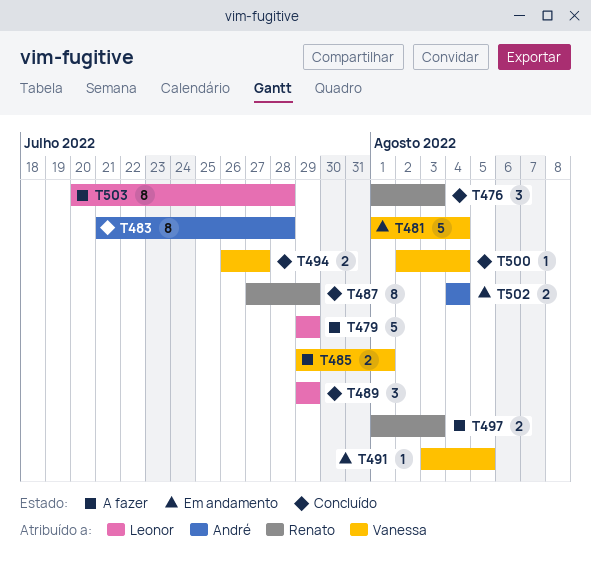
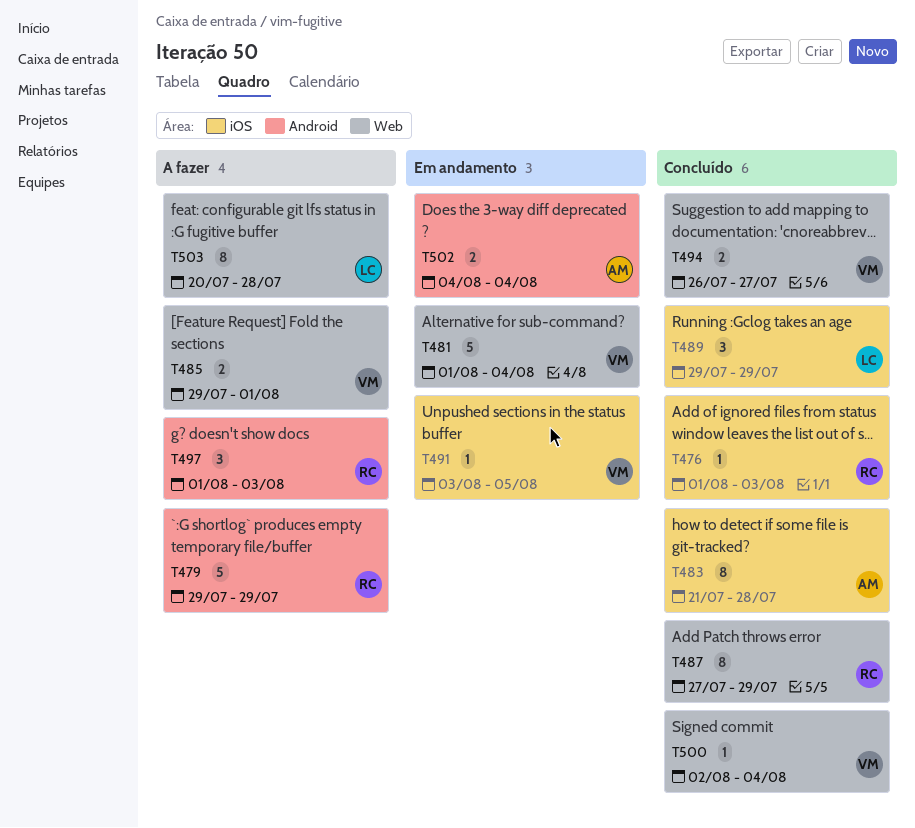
T476, estimate: 3 -> 1
T479, owner: Leonor -> Renato
T497, estimate: 2 -> 3

